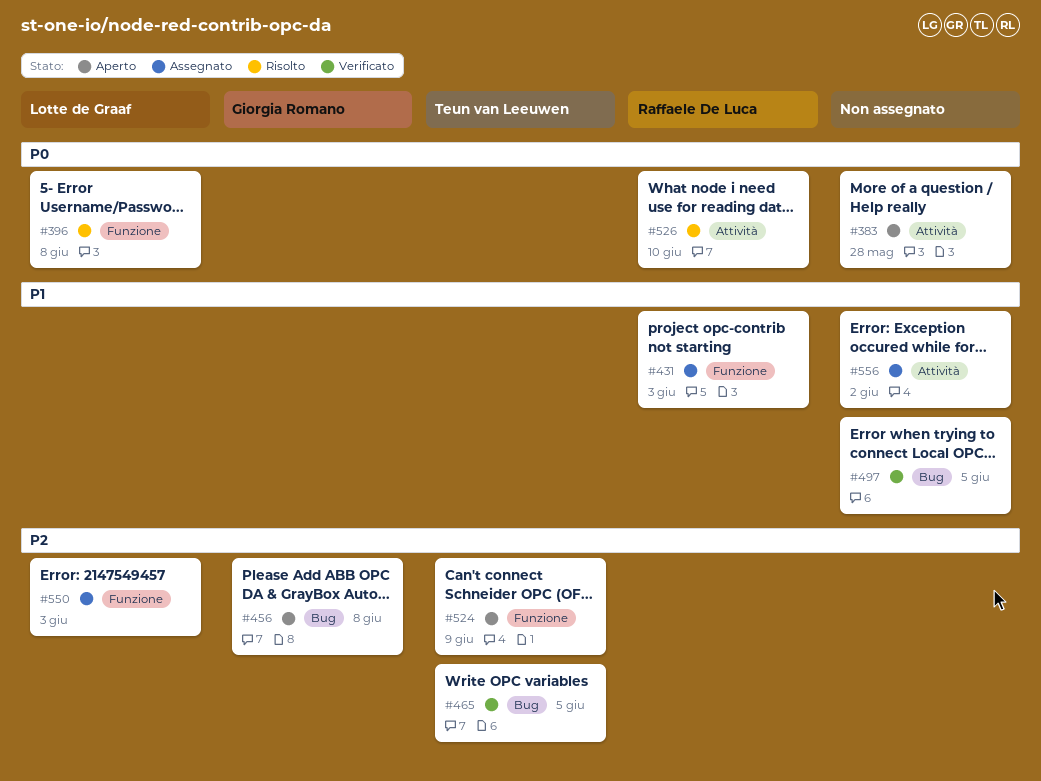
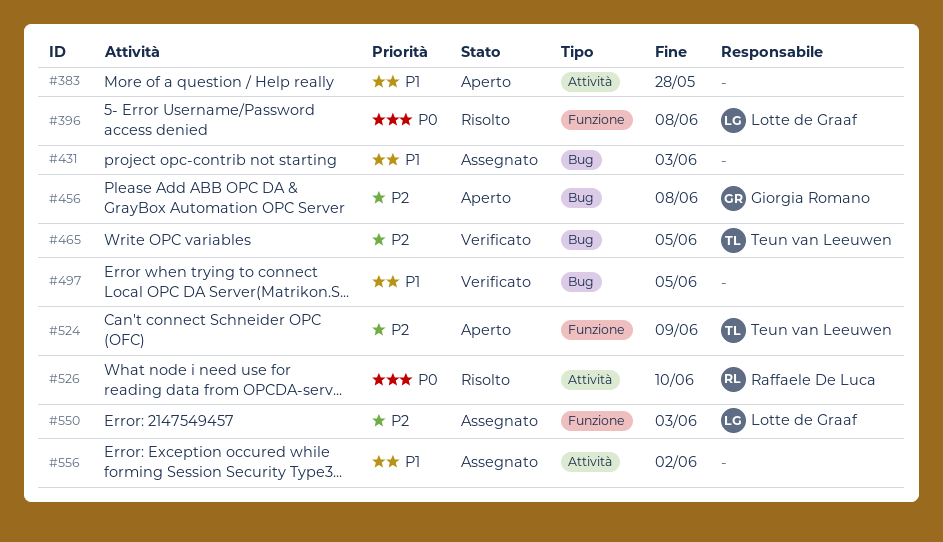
#383, priority: P0 -> P1
#431, owner: Raffaele De Luca -> none
#431, label: Funzione -> Bug

